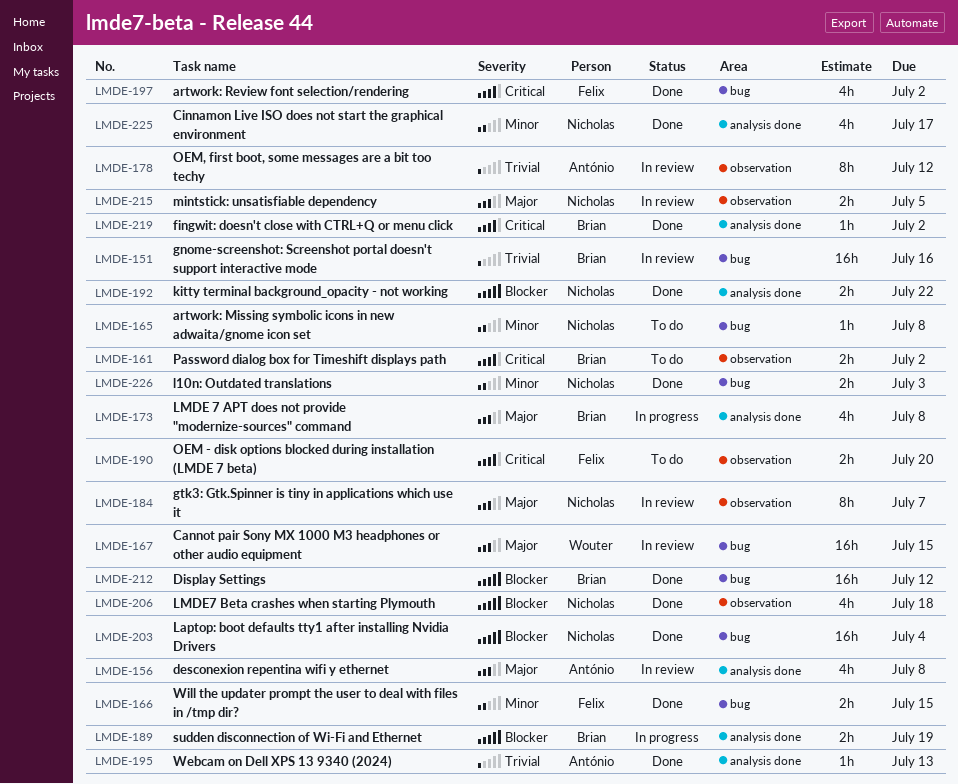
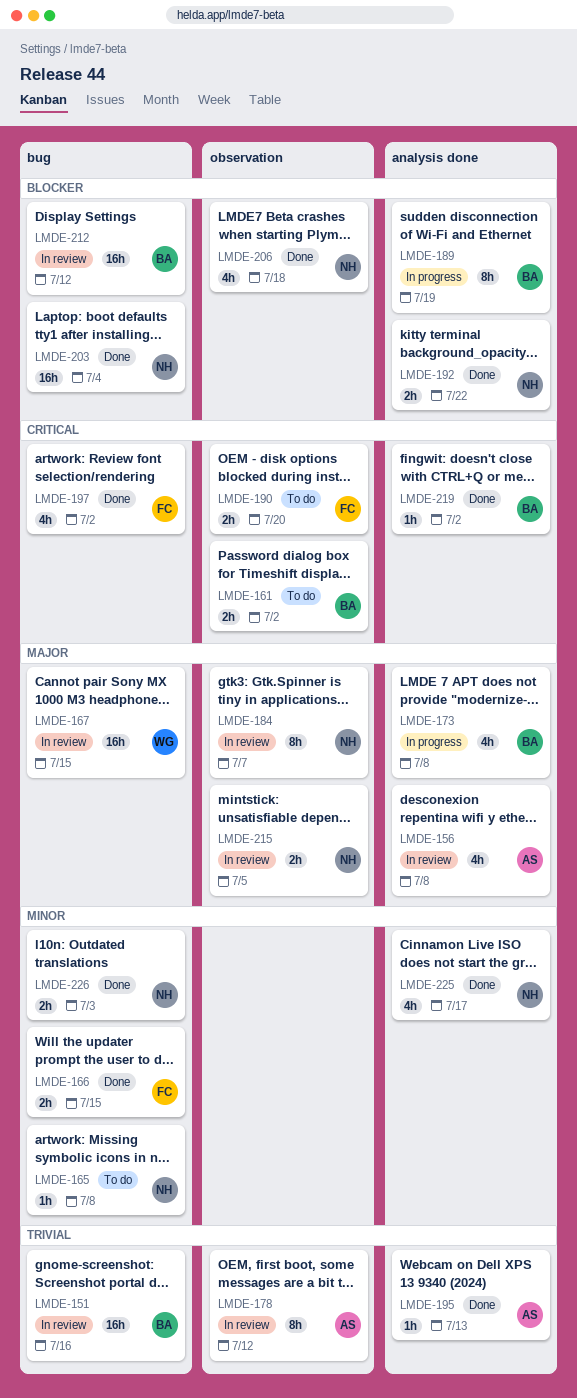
LMDE-189, estimate: 2h -> 8h
LMDE-212, status: Done -> In review

